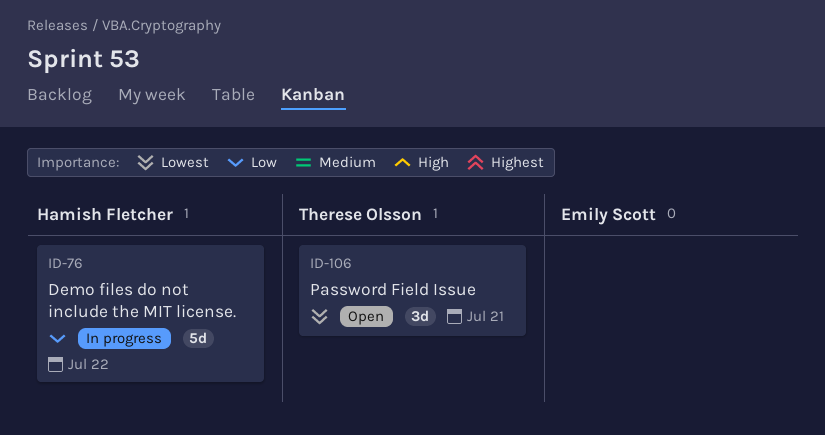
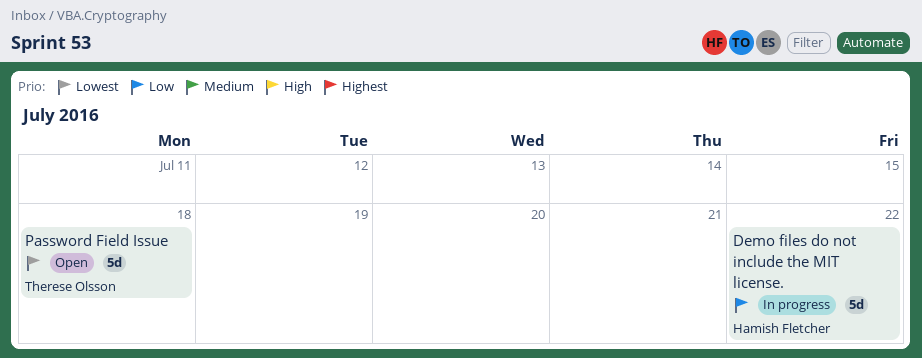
Password Field Issue, estimate: 3d -> 5d
Password Field Issue, due: Jul 21 -> Jul 18

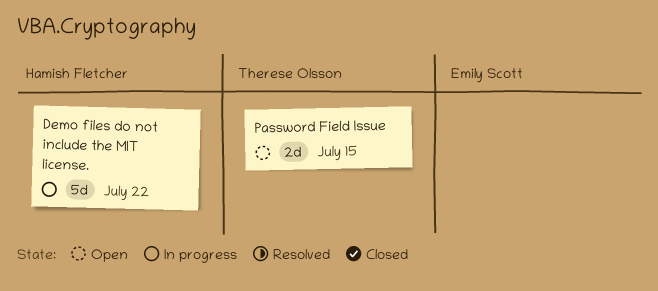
Password Field Issue, estimate: 5d -> 2d
Password Field Issue, due: Jul 18 -> Jul 15

